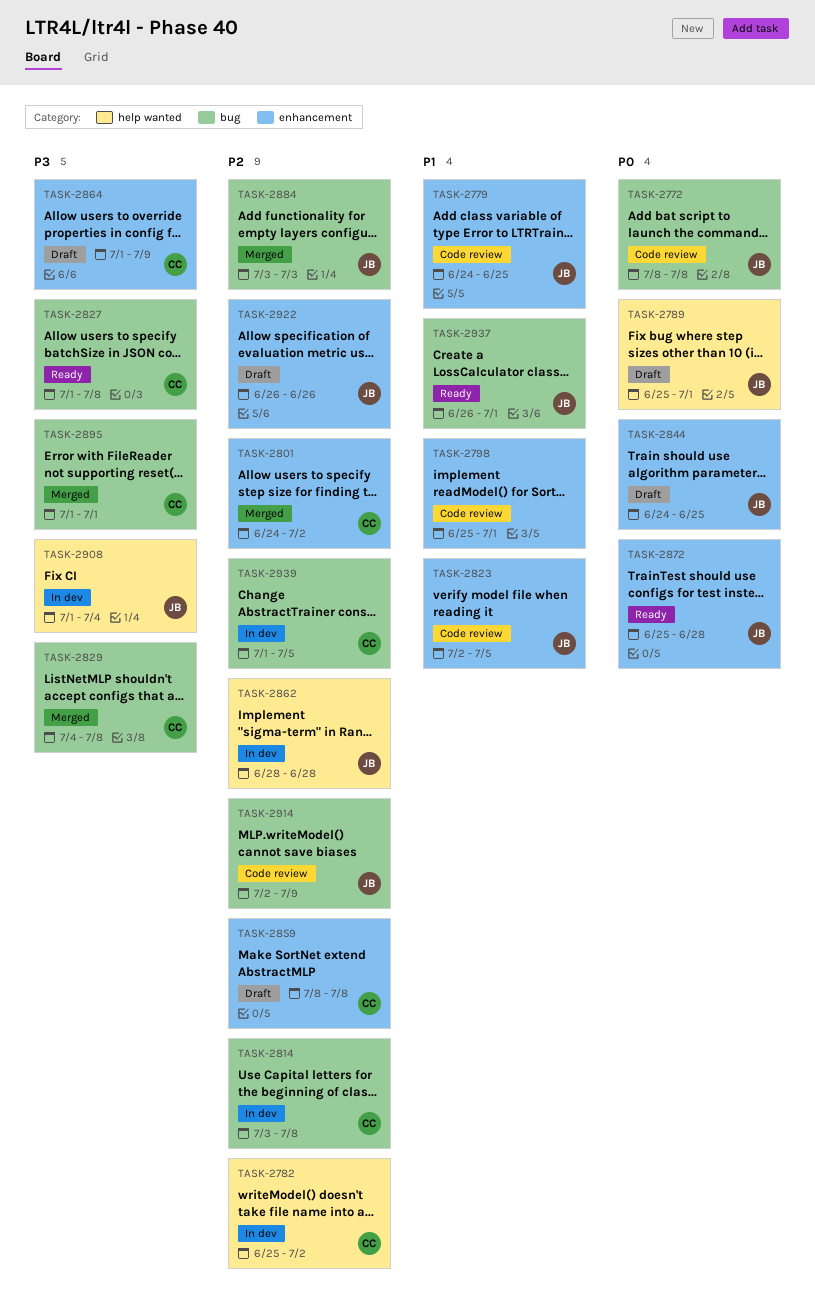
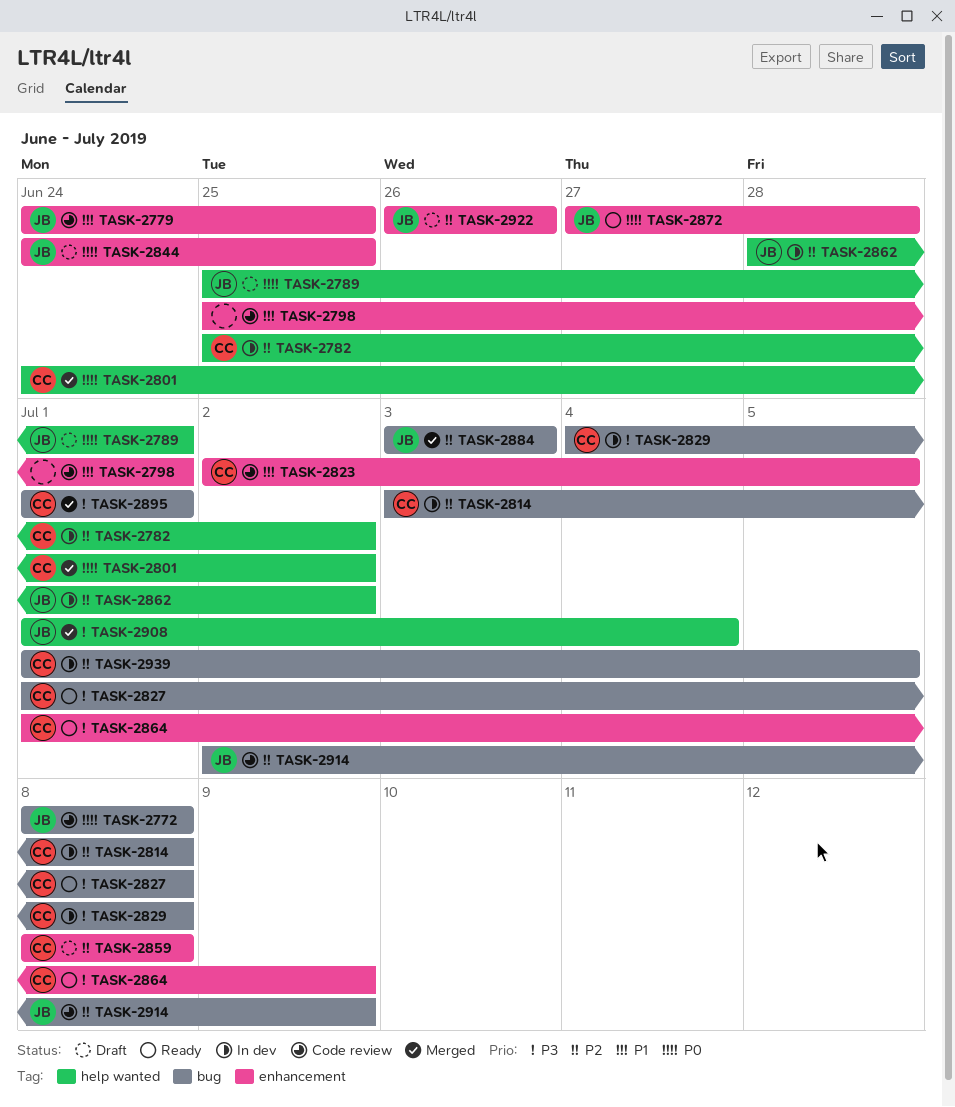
TASK-2801, priority: P2 -> P0
TASK-2801, label: enhancement -> help wanted
TASK-2823, owner: JB -> CC
TASK-2829, status: Merged -> In dev
TASK-2862, due: Jun 28 -> Jul 2
TASK-2864, status: Draft -> Ready
TASK-2872, start: Jun 25 -> Jun 27
TASK-2908, status: In dev -> Merged
TASK-2937: present -> none

